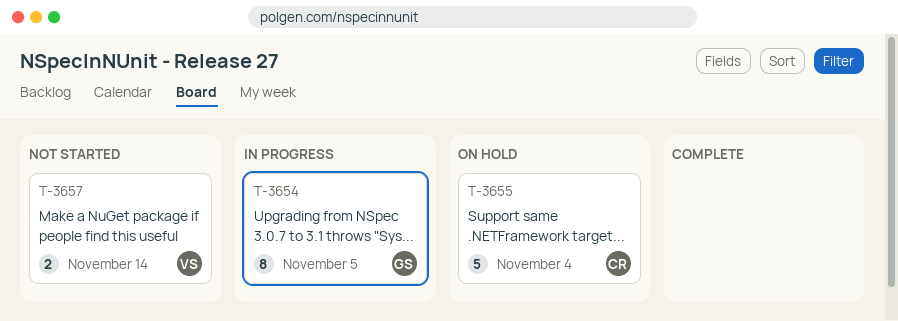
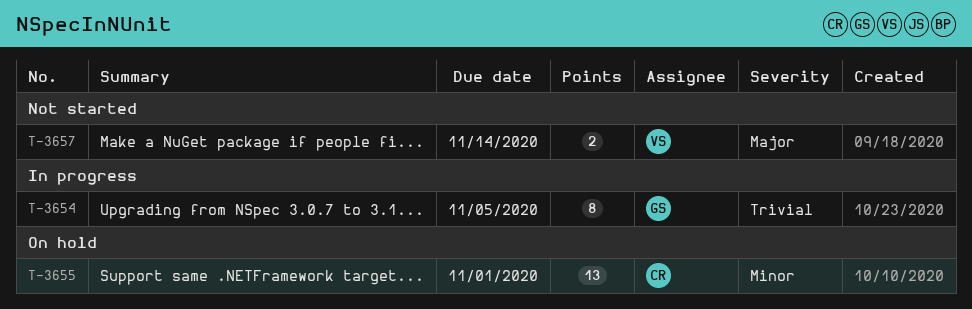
T-3655, estimate: 5 -> 13
T-3655, due: Nov 4 -> Nov 1

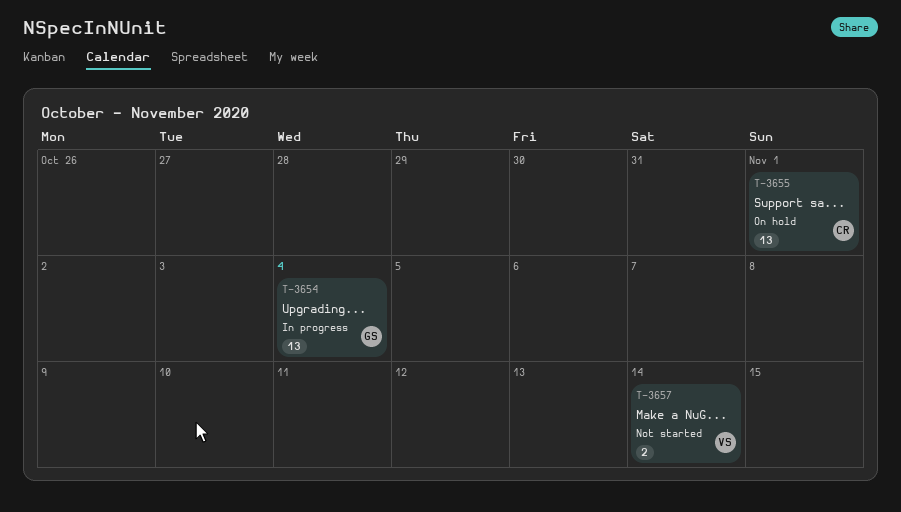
T-3654, estimate: 8 -> 13
T-3654, due: Nov 5 -> Nov 4

